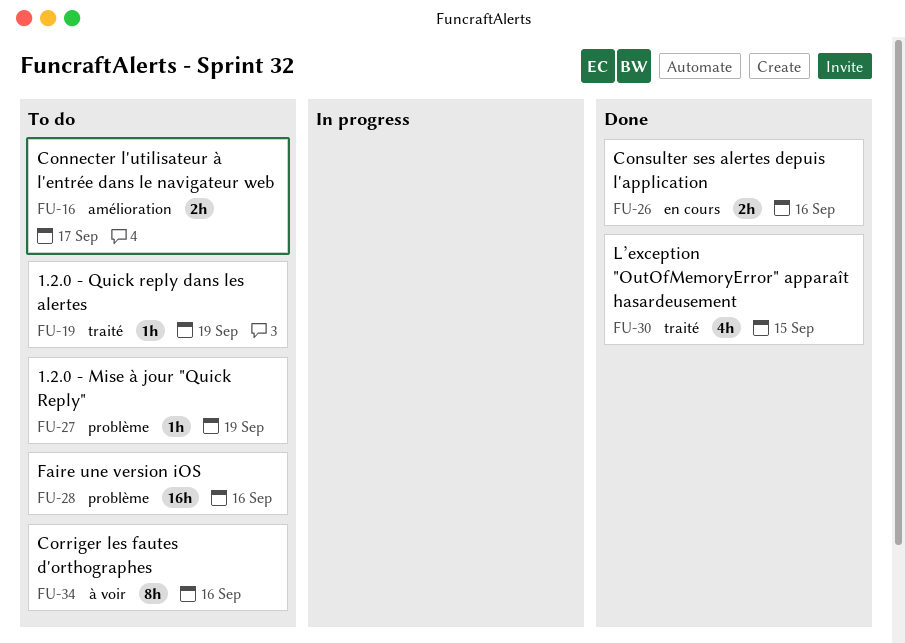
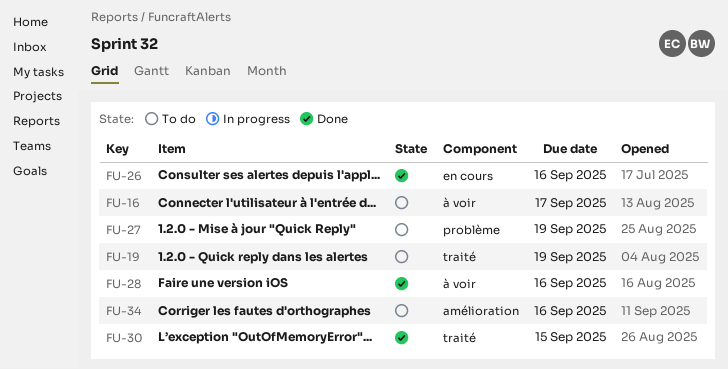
FU-16, label: amélioration -> à voir
FU-28, status: To do -> Done
FU-28, label: problème -> à voir
FU-34, label: à voir -> amélioration

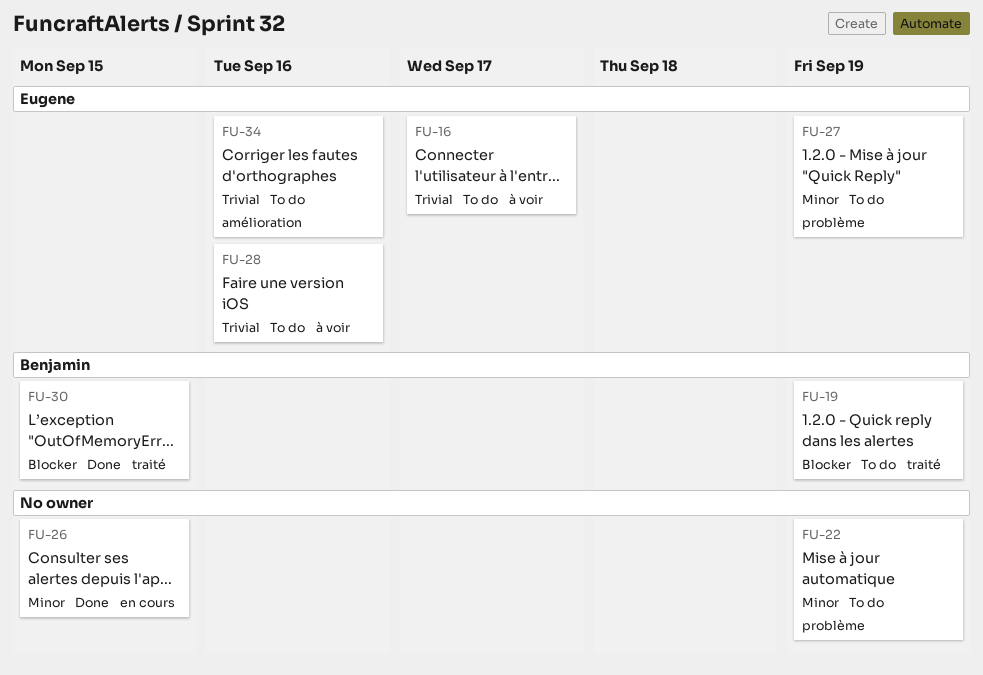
FU-22: none -> present
FU-26, due: Sep 16 -> Sep 15
FU-28, status: Done -> To do

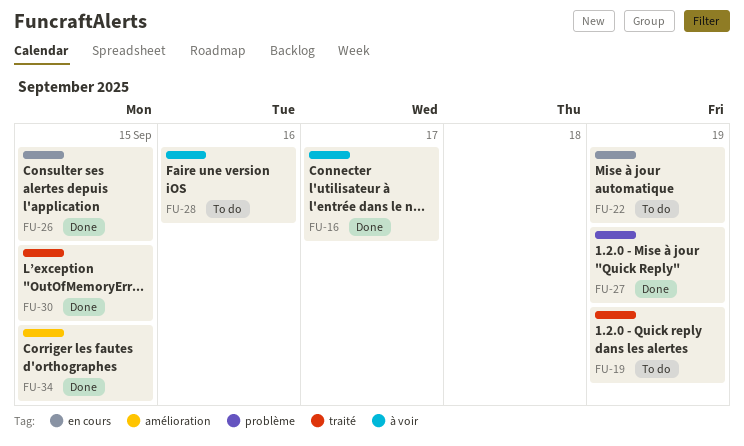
FU-16, status: To do -> Done
FU-22, label: problème -> en cours
FU-27, status: To do -> Done
FU-34, status: To do -> Done
FU-34, due: Sep 16 -> Sep 15

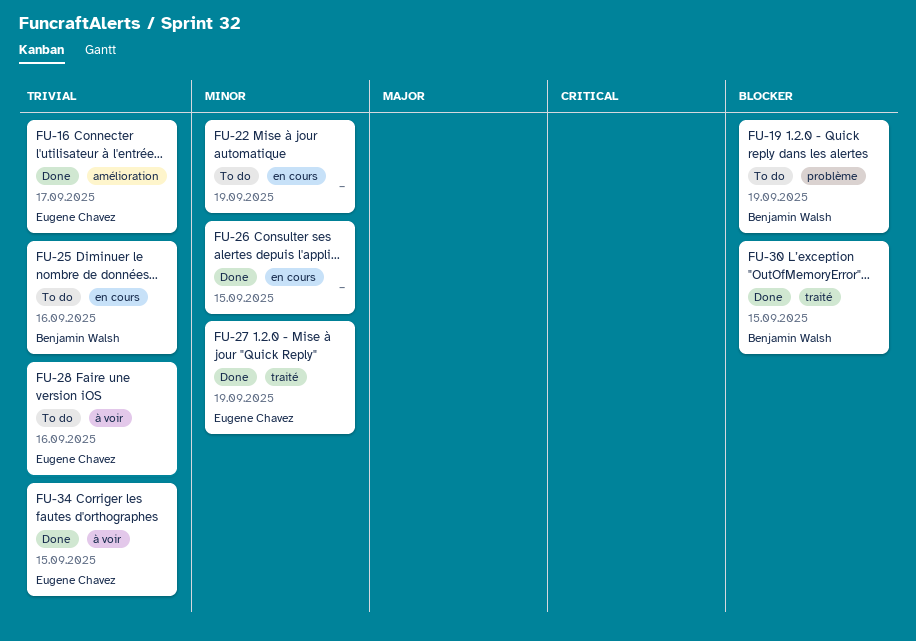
FU-16, label: à voir -> amélioration
FU-19, label: traité -> problème
FU-25: none -> present
FU-27, label: problème -> traité
FU-34, label: amélioration -> à voir

